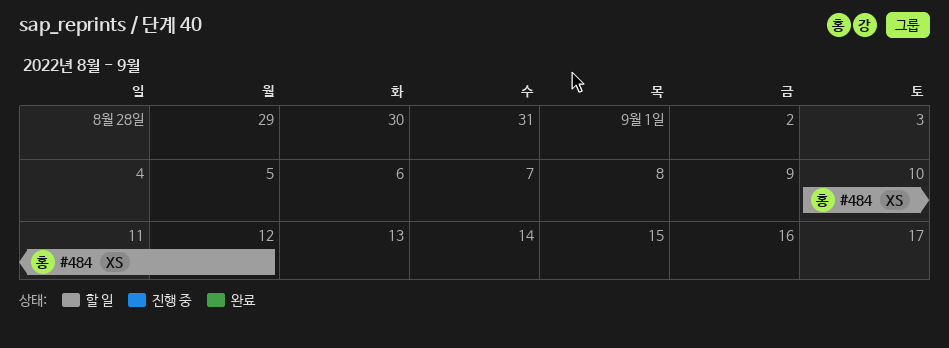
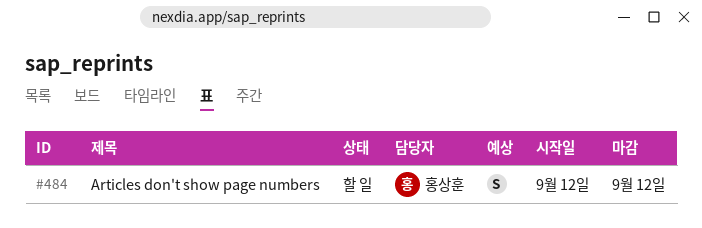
#484, estimate: XS -> S
#484, start: Sep 10 -> Sep 12

